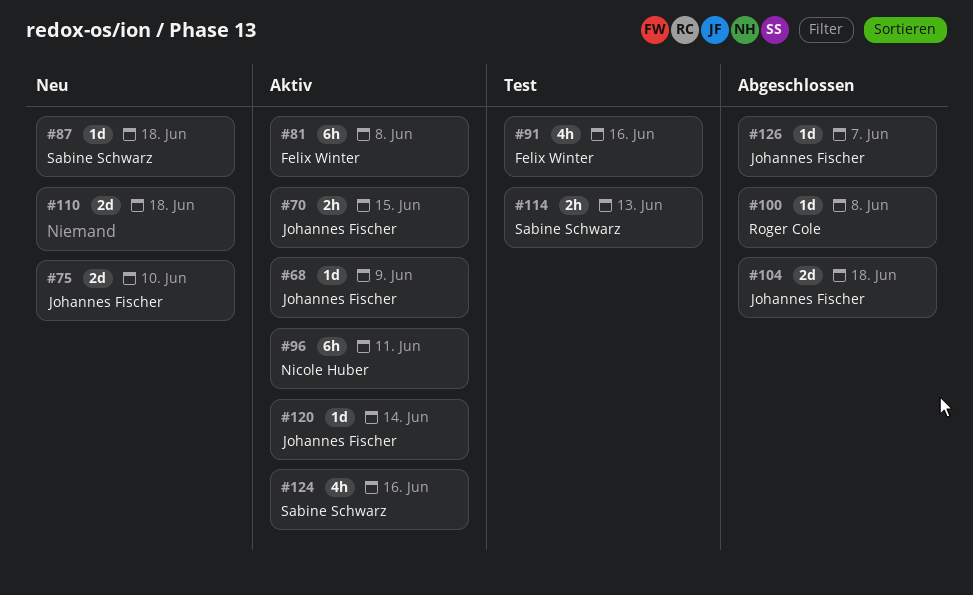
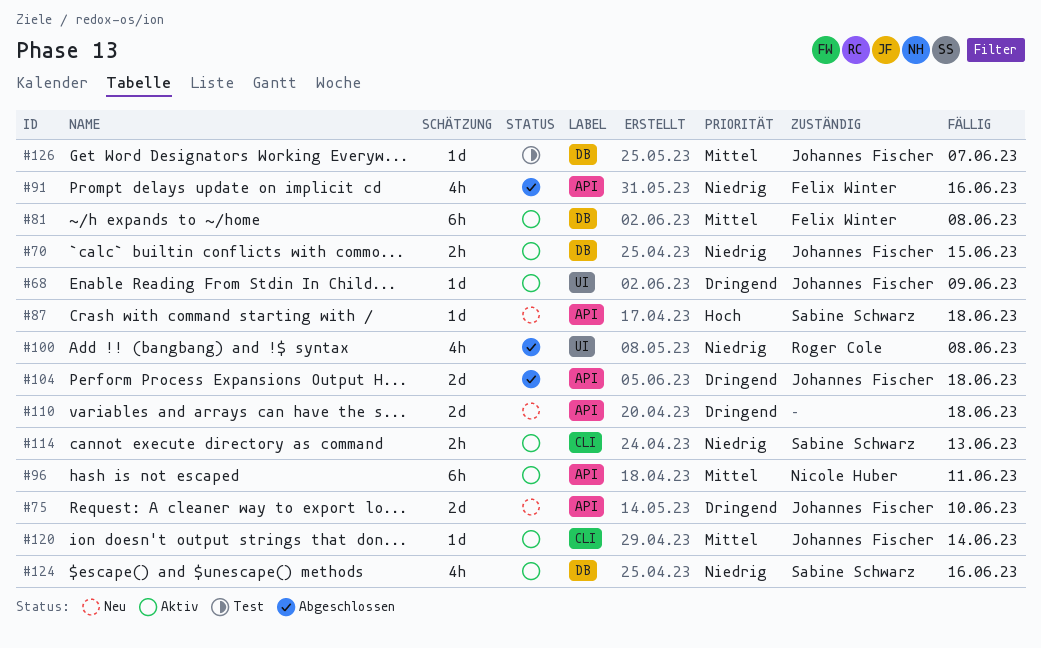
#91, status: Test -> Abgeschlossen
#100, estimate: 1d -> 4h
#114, status: Test -> Aktiv
#126, status: Abgeschlossen -> Test

